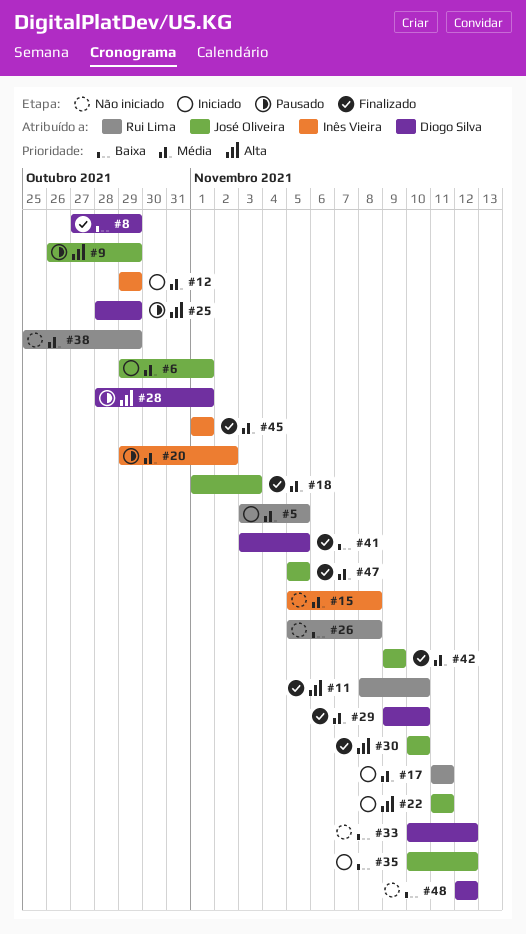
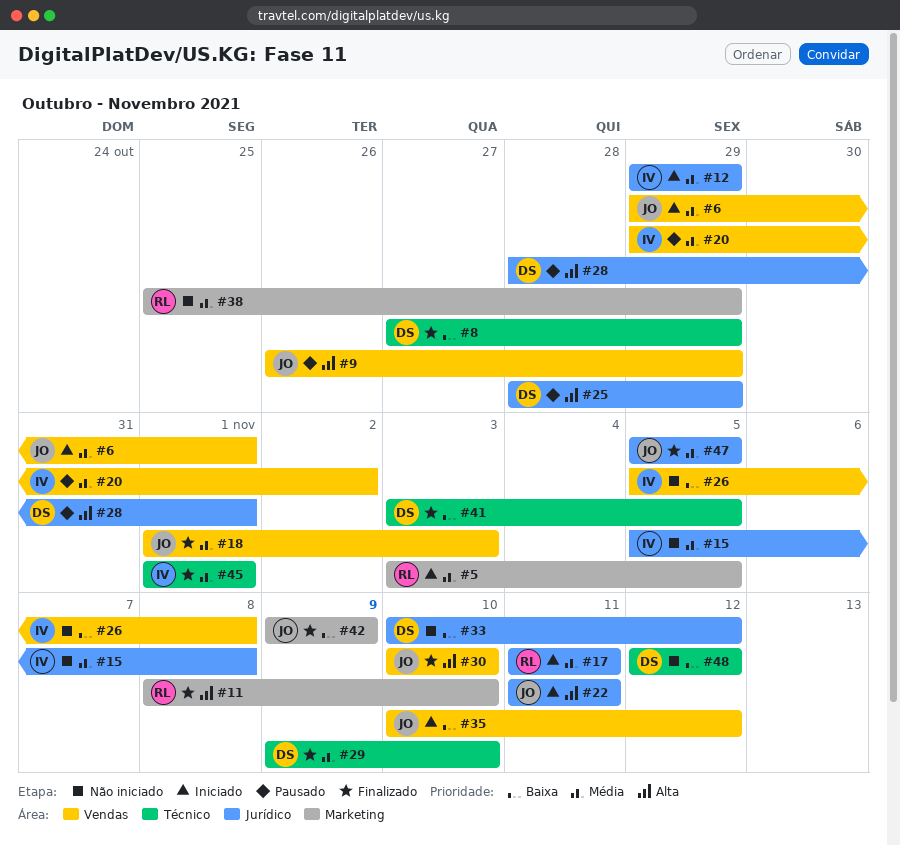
#26, owner: Rui Lima -> Inês Vieira
#42, priority: Média -> Baixa

